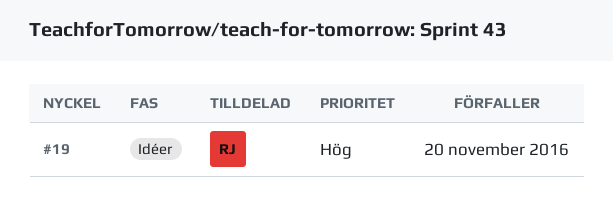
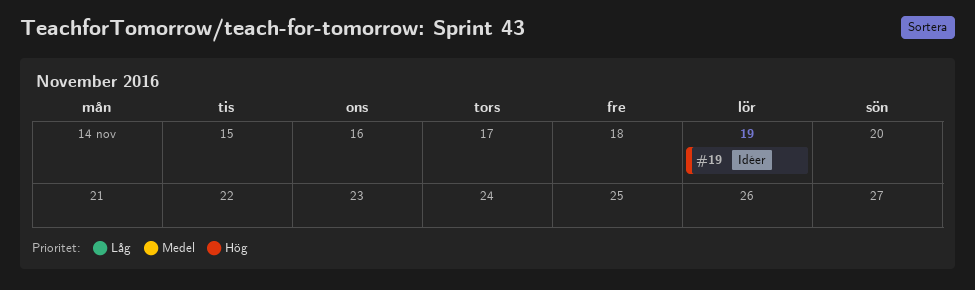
#19, due: Nov 20 -> Nov 19

